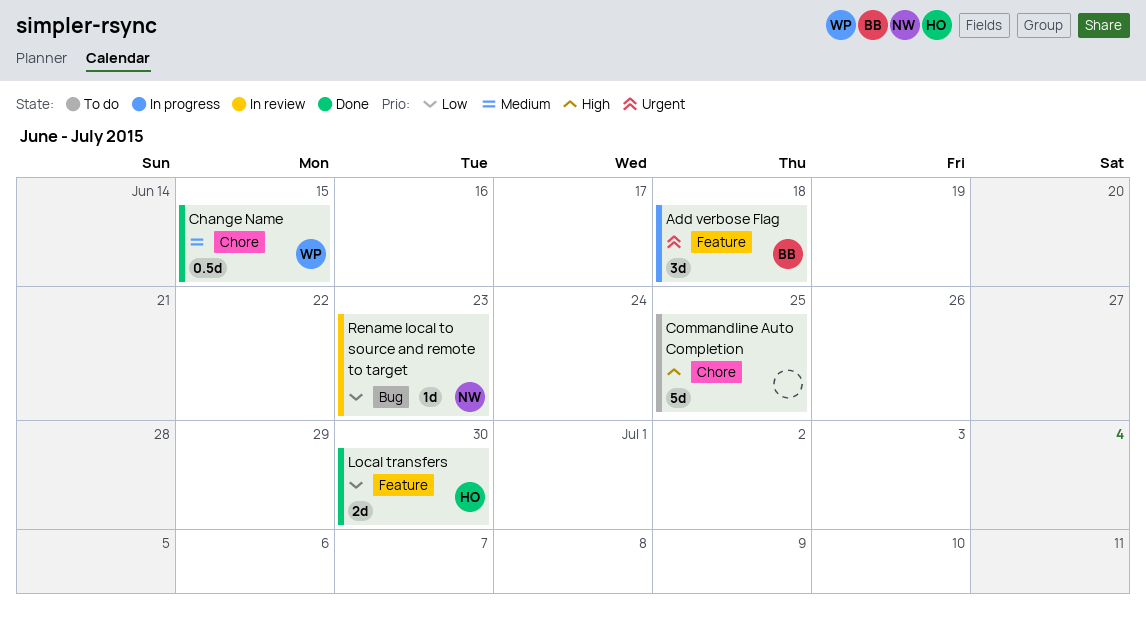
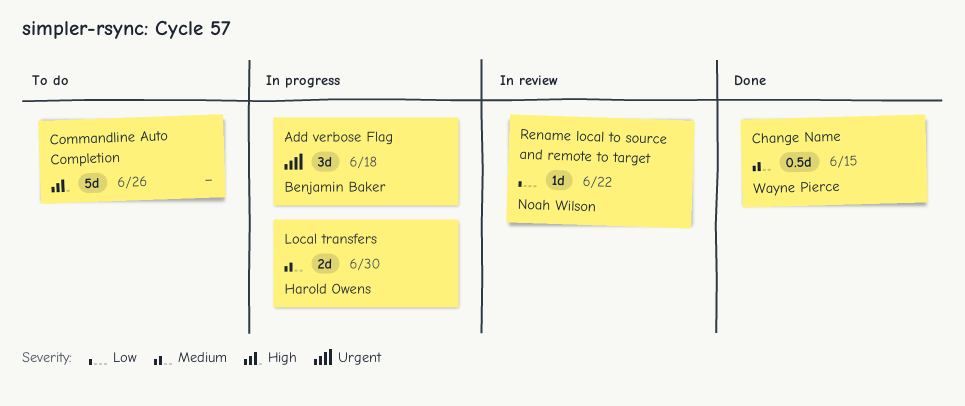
Commandline Auto Completion, due: Jun 25 -> Jun 26
Local transfers, status: Done -> In progress
Local transfers, priority: Low -> Medium
Rename local to source and remote to target, due: Jun 23 -> Jun 22

